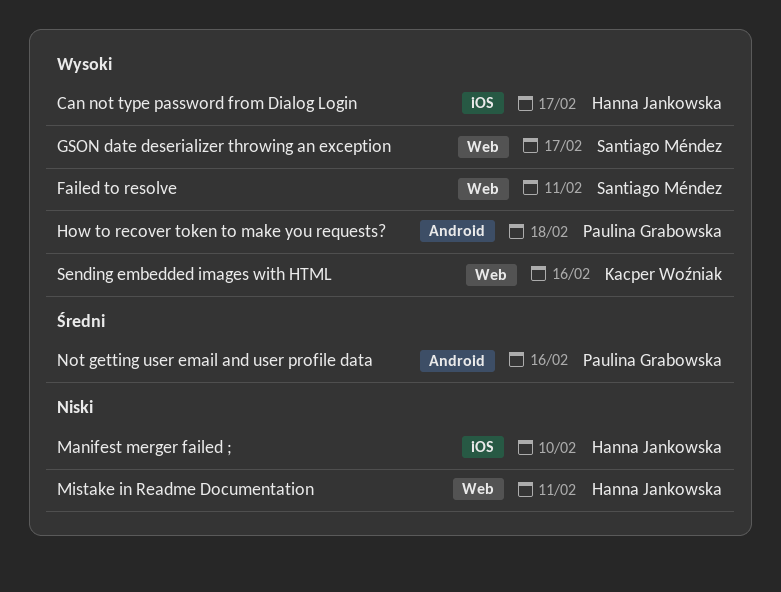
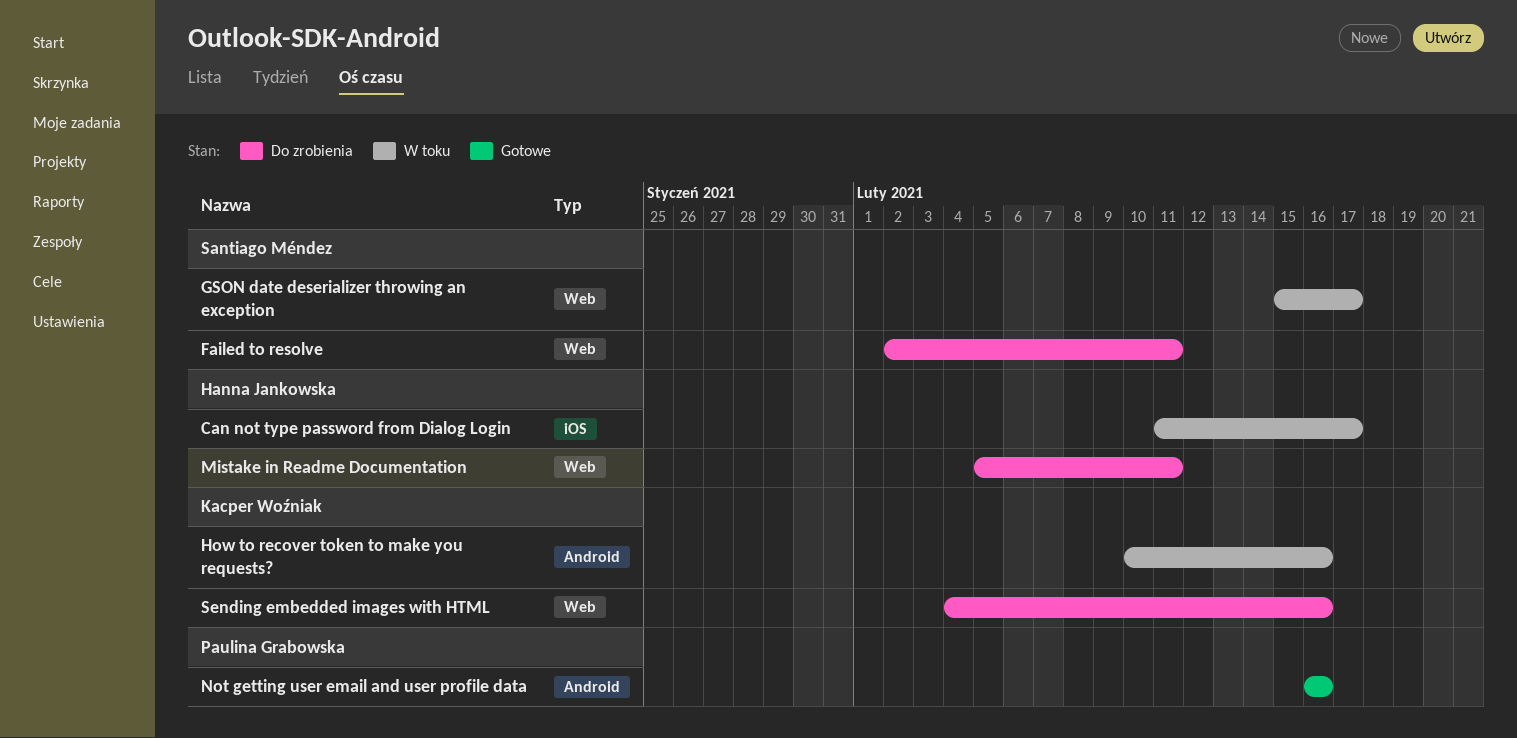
How to recover token to make you requests?, owner: Paulina Grabowska -> Kacper Woźniak
How to recover token to make you requests?, due: Feb 18 -> Feb 16
Manifest merger failed ;: present -> none

